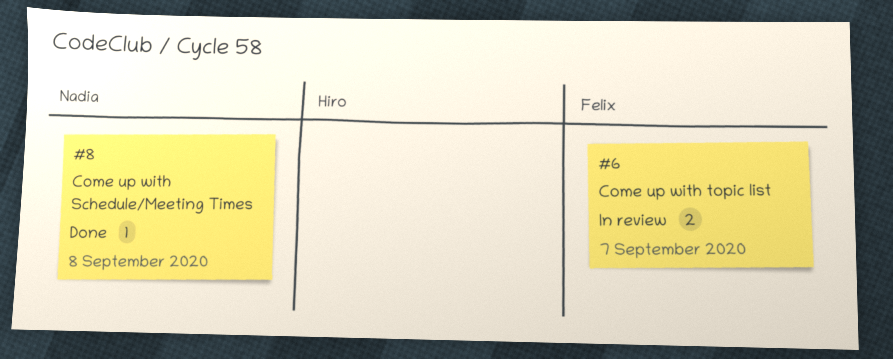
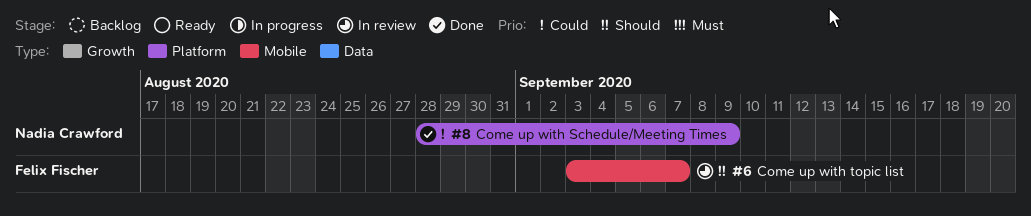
#8, due: Sep 8 -> Sep 9

